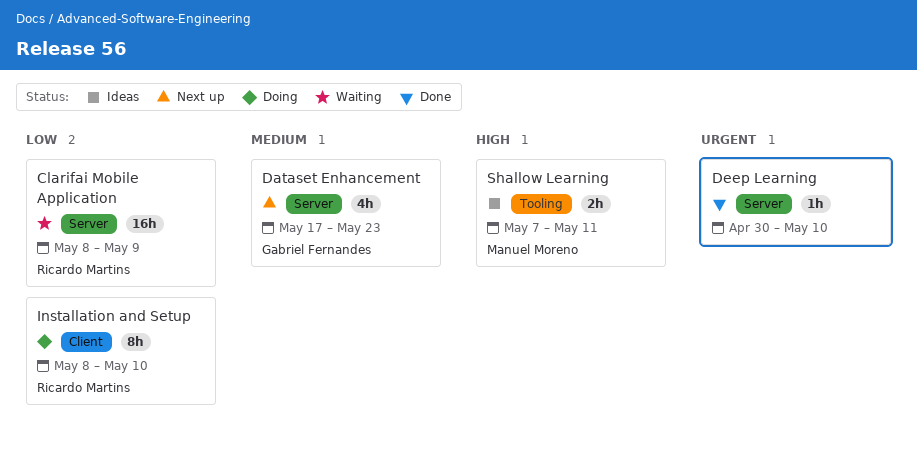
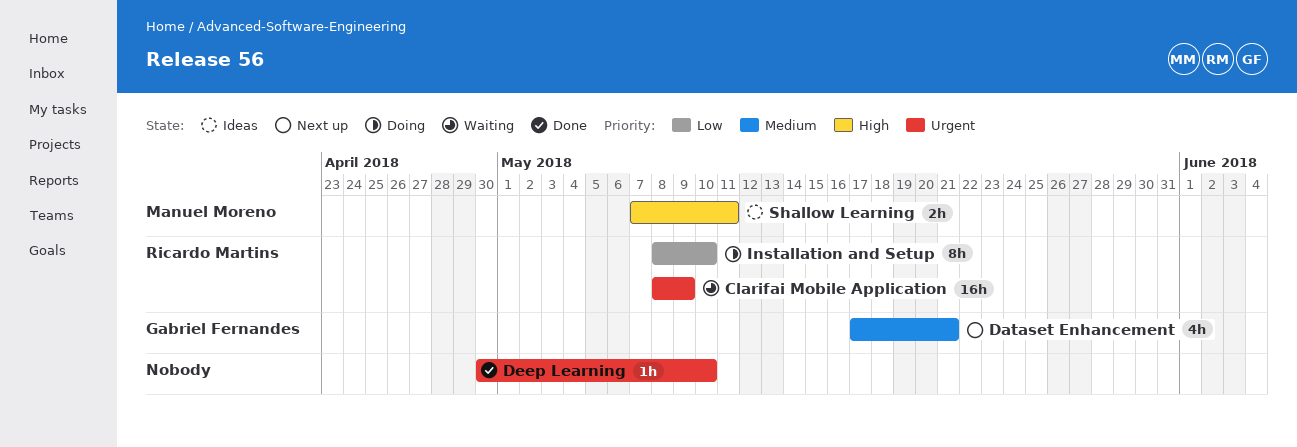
Clarifai Mobile Application, priority: Low -> Urgent
Dataset Enhancement, due: May 23 -> May 21

